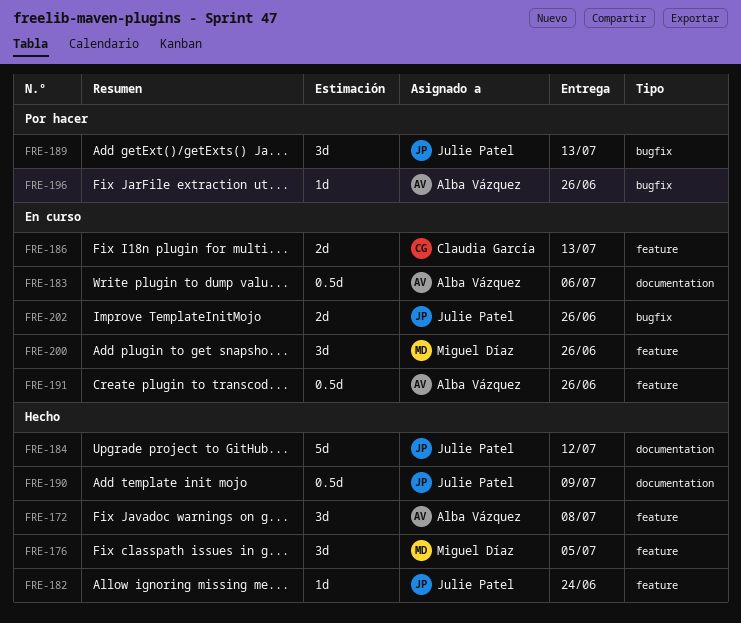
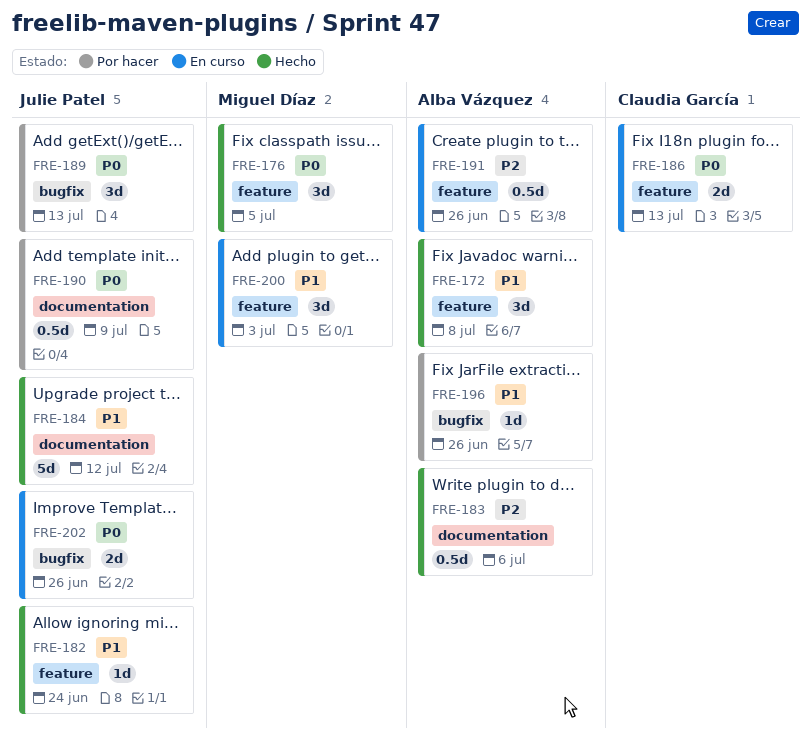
FRE-183, status: En curso -> Hecho
FRE-190, status: Hecho -> Por hacer
FRE-200, due: Jun 26 -> Jul 3

